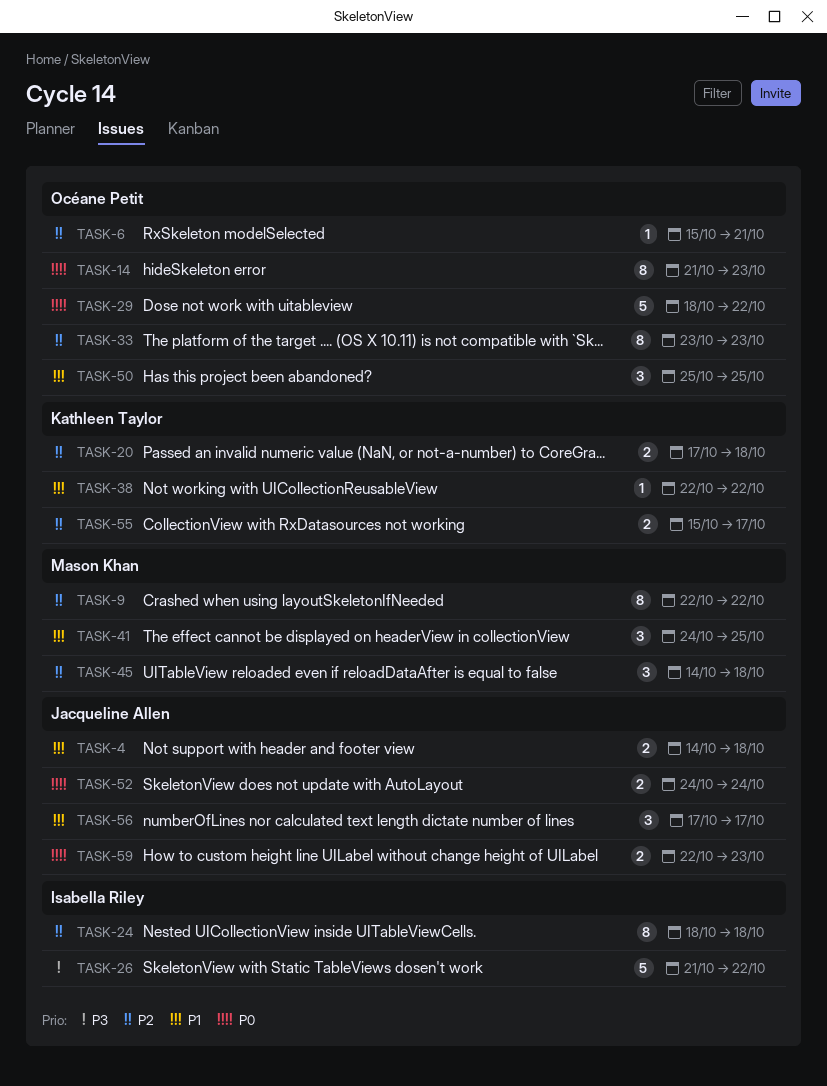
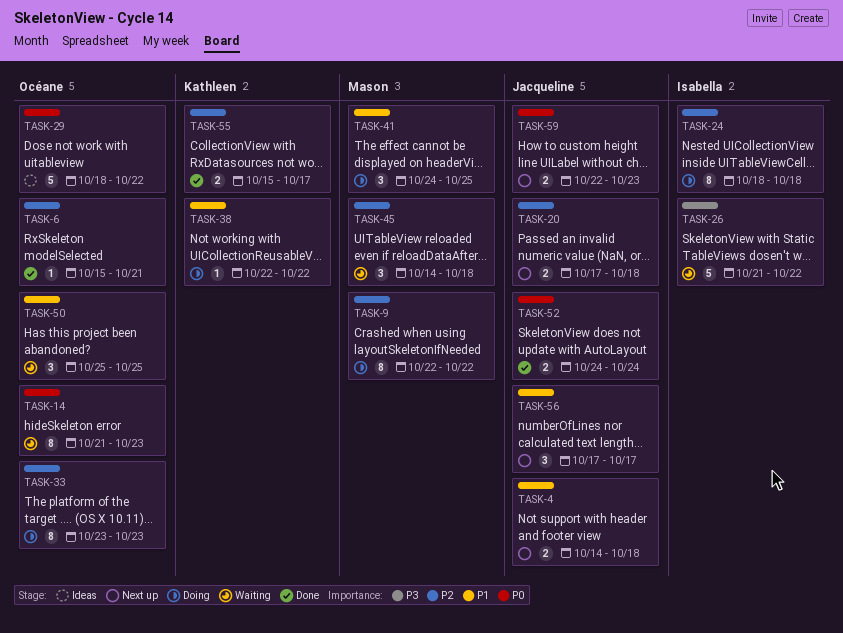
TASK-20, owner: Kathleen Taylor -> Jacqueline Allen

